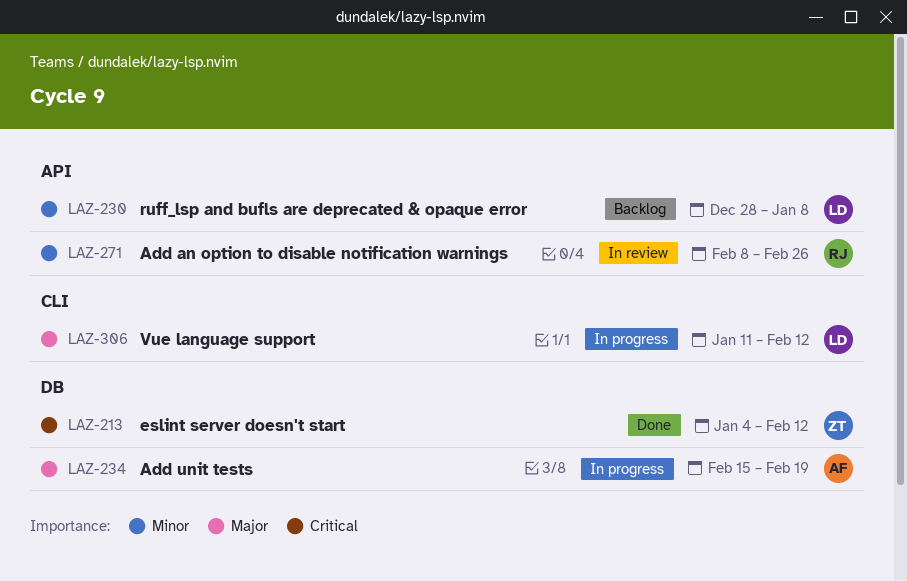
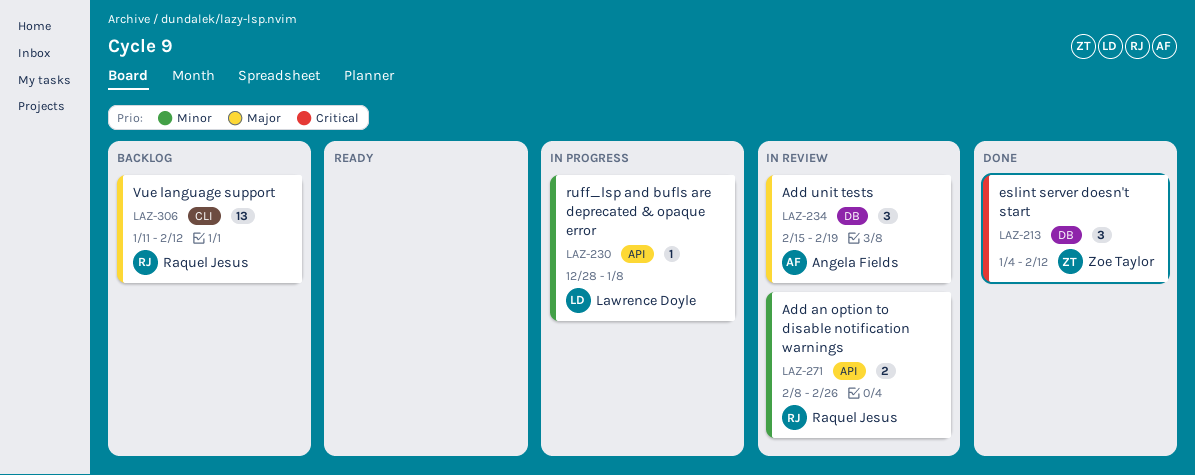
LAZ-230, status: Backlog -> In progress
LAZ-234, status: In progress -> In review
LAZ-306, status: In progress -> Backlog
LAZ-306, owner: Lawrence Doyle -> Raquel Jesus

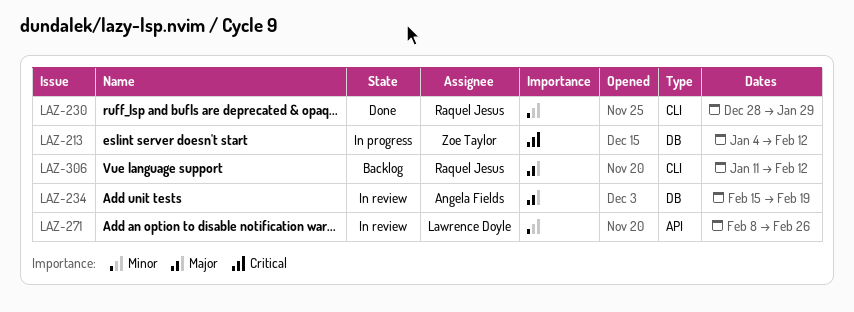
LAZ-213, status: Done -> In progress
LAZ-230, status: In progress -> Done
LAZ-230, owner: Lawrence Doyle -> Raquel Jesus
LAZ-230, label: API -> CLI
LAZ-230, due: Jan 8 -> Jan 29
LAZ-271, owner: Raquel Jesus -> Lawrence Doyle

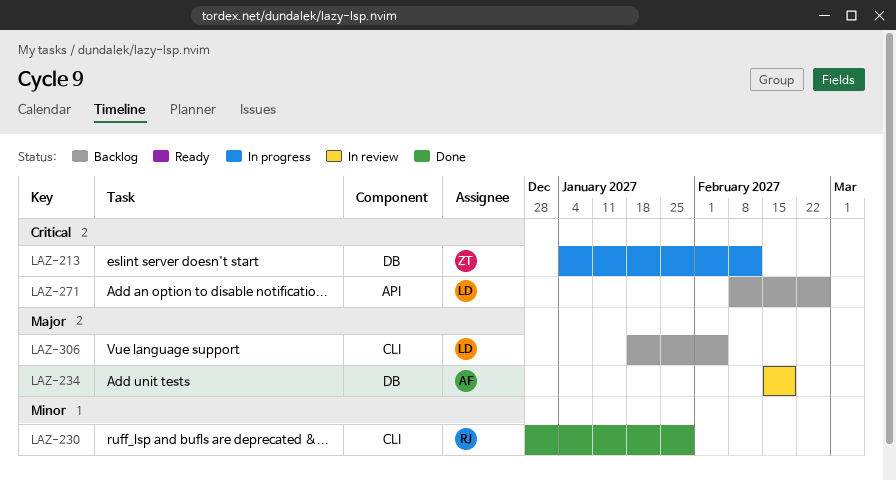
LAZ-271, status: In review -> Backlog
LAZ-271, priority: Minor -> Critical
LAZ-306, owner: Raquel Jesus -> Lawrence Doyle
LAZ-306, start: Jan 11 -> Jan 18
LAZ-306, due: Feb 12 -> Feb 5

